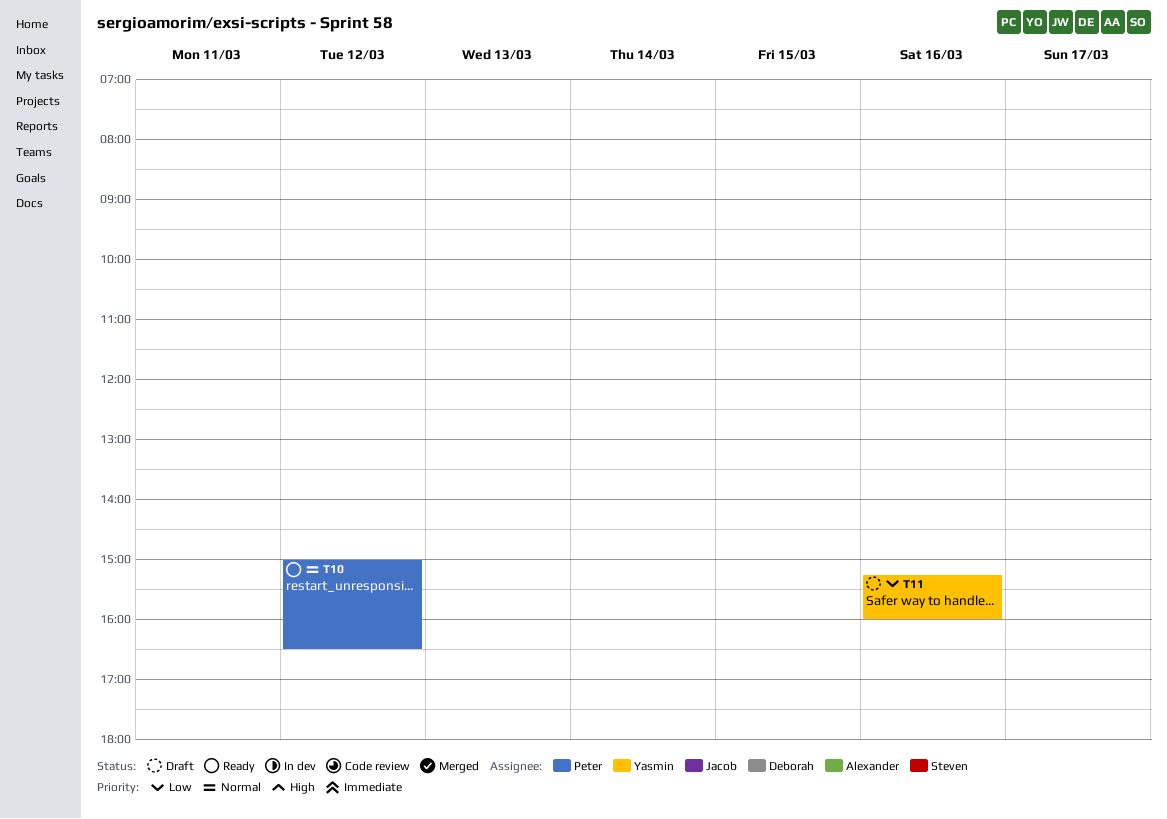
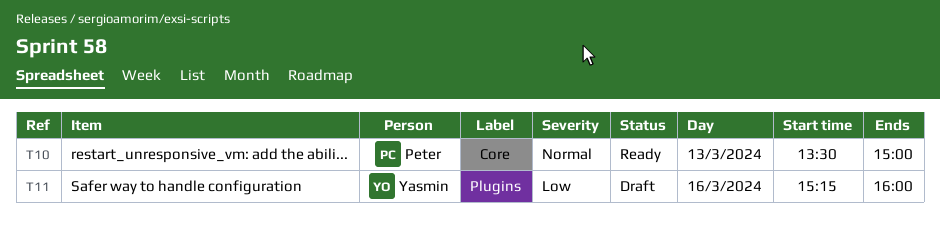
T10, day: Mar 12 -> Mar 13
T10, begins: 15:00 -> 13:30
T10, ends: 16:30 -> 15:00

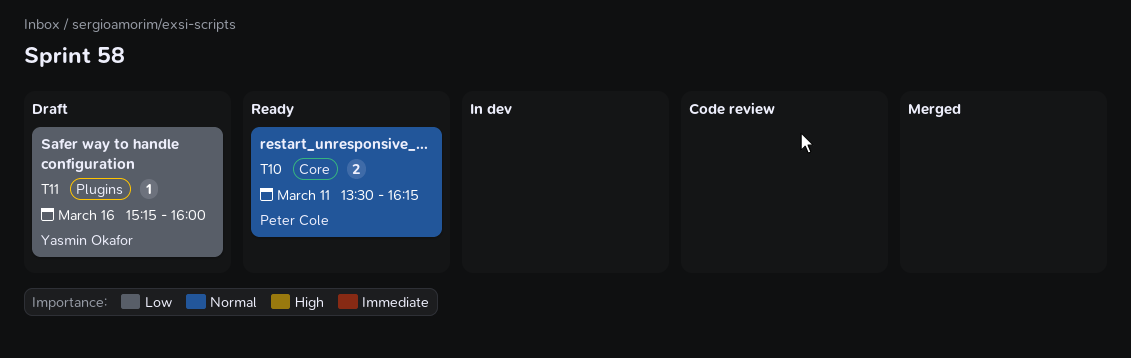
T10, day: Mar 13 -> Mar 11
T10, ends: 15:00 -> 16:15

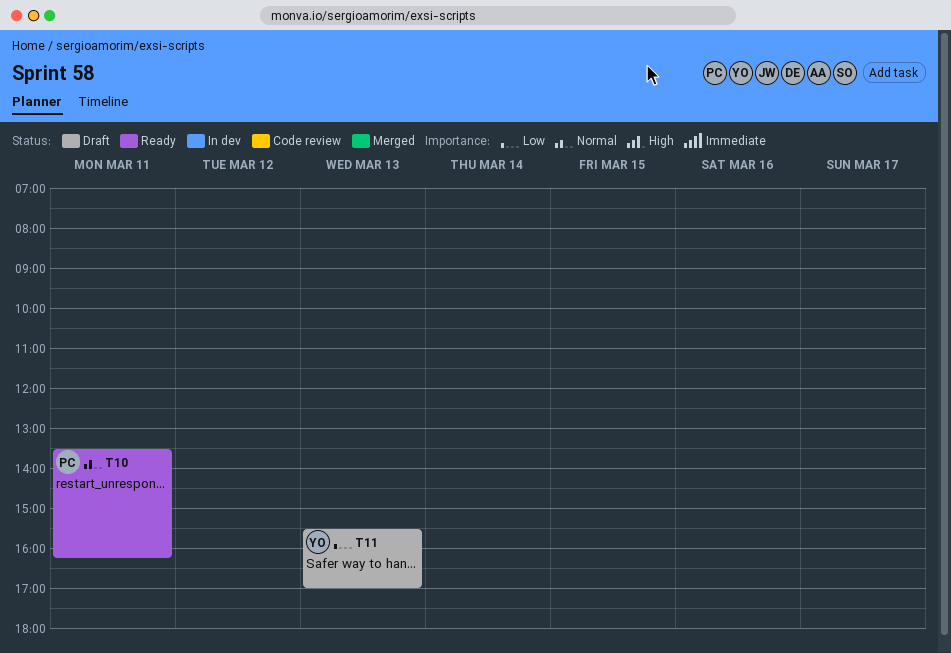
T11, day: Mar 16 -> Mar 13
T11, begins: 15:15 -> 15:30
T11, ends: 16:00 -> 17:00

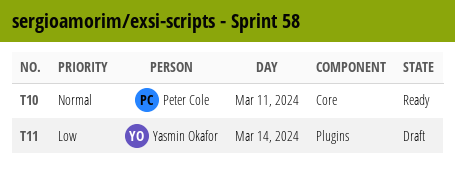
T11, day: Mar 13 -> Mar 14

